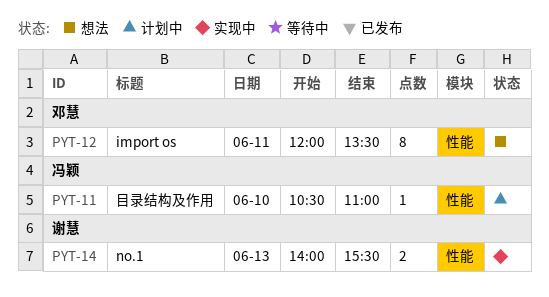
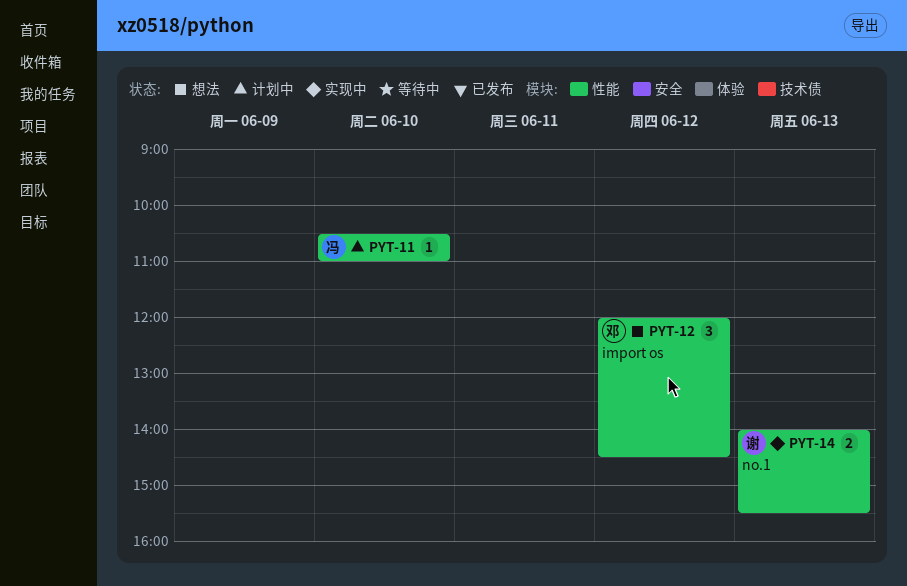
PYT-12, estimate: 8 -> 3
PYT-12, day: Jun 11 -> Jun 12
PYT-12, ends: 13:30 -> 14:30

